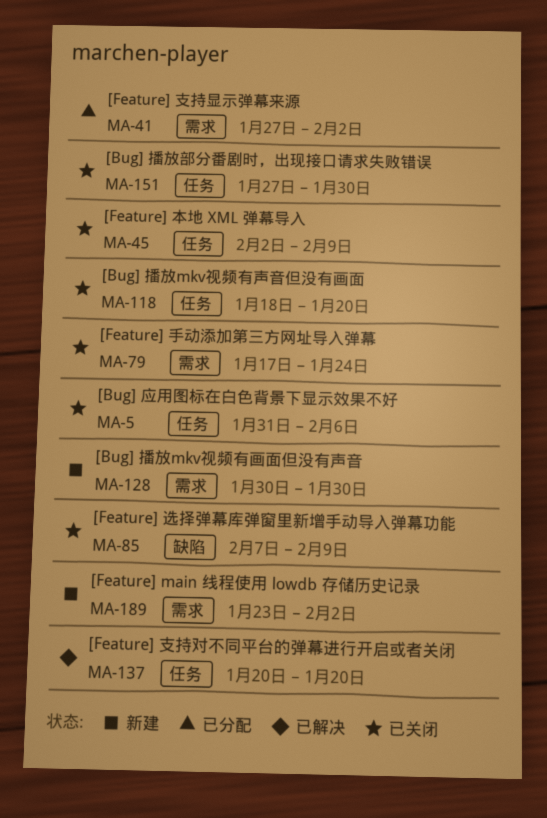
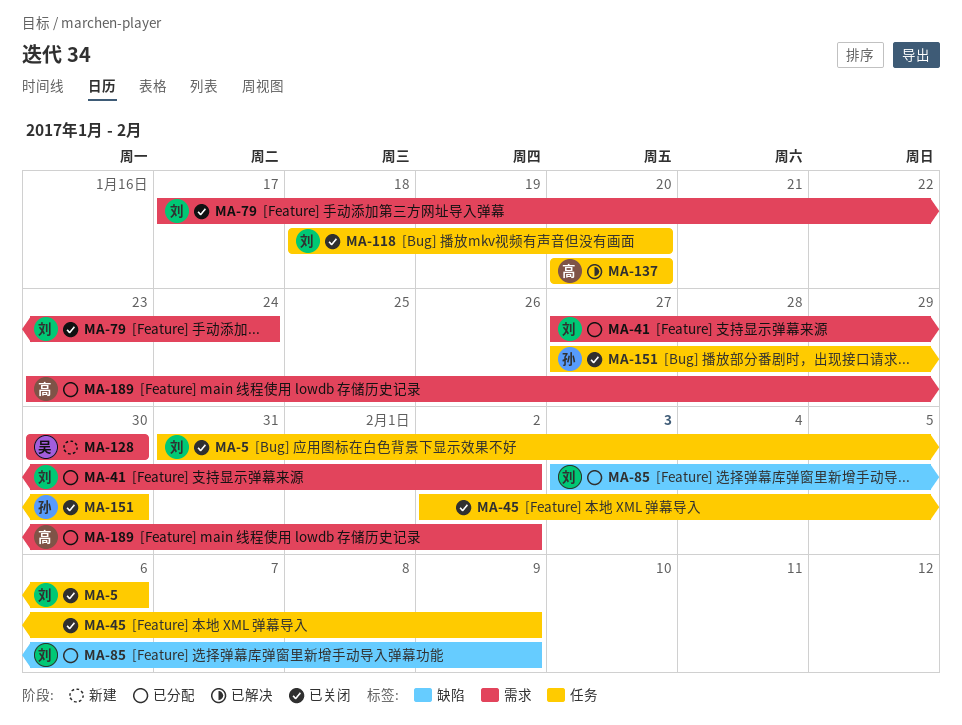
MA-85, status: 已关闭 -> 已分配
MA-85, start: Feb 7 -> Feb 3
MA-189, status: 新建 -> 已分配

